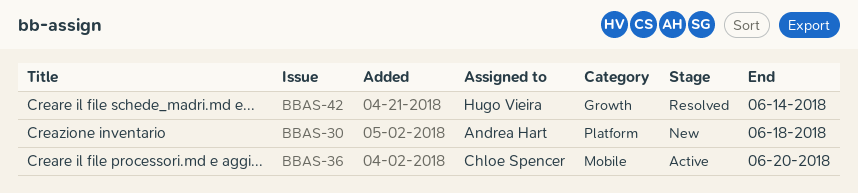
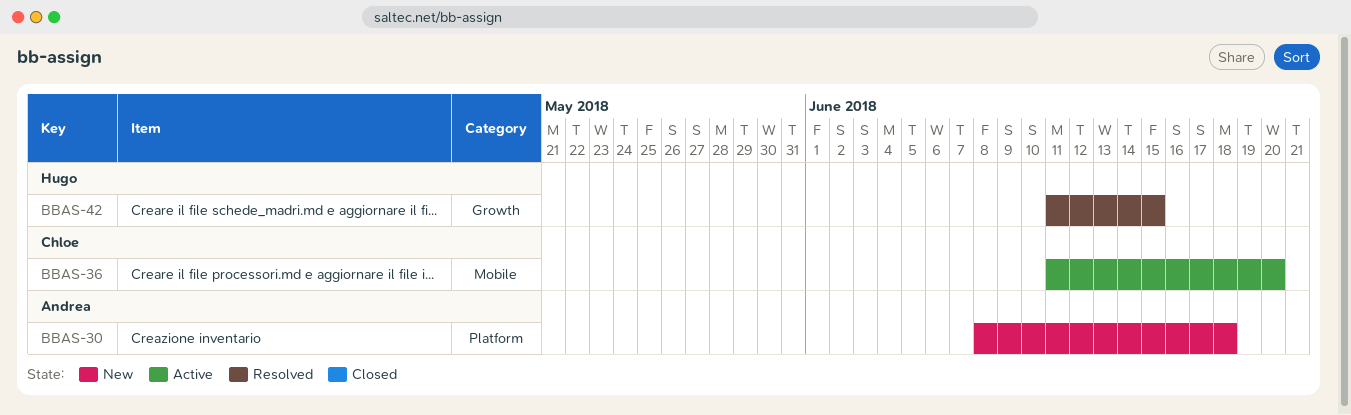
BBAS-42, due: Jun 14 -> Jun 15

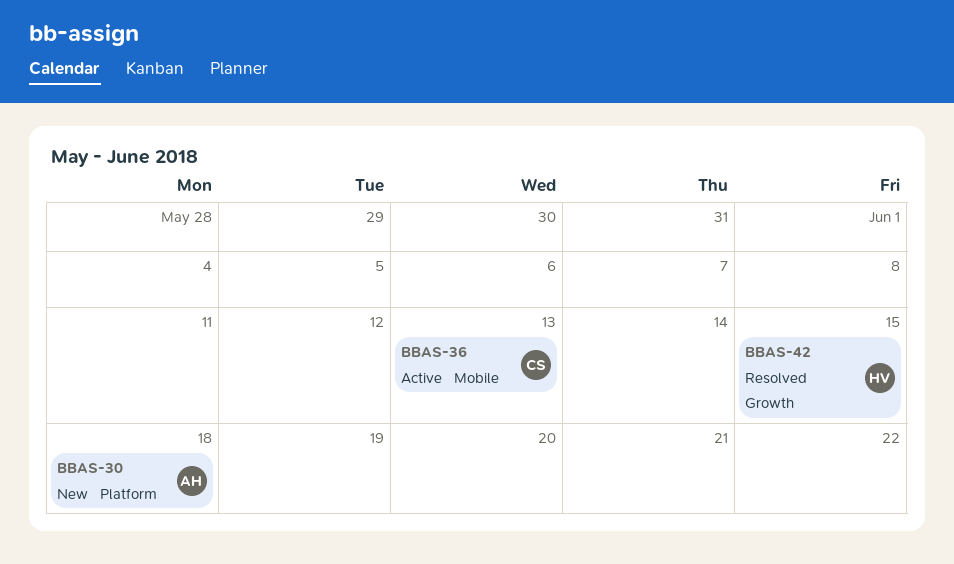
BBAS-36, due: Jun 20 -> Jun 13

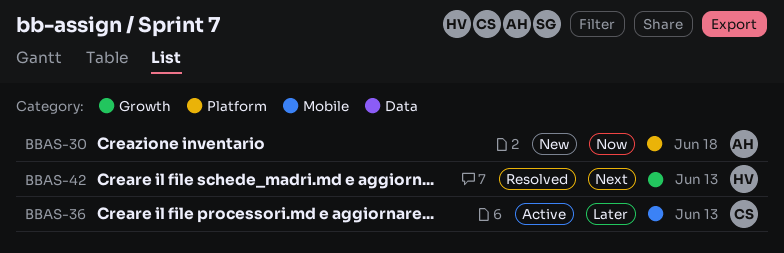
BBAS-42, due: Jun 15 -> Jun 13

